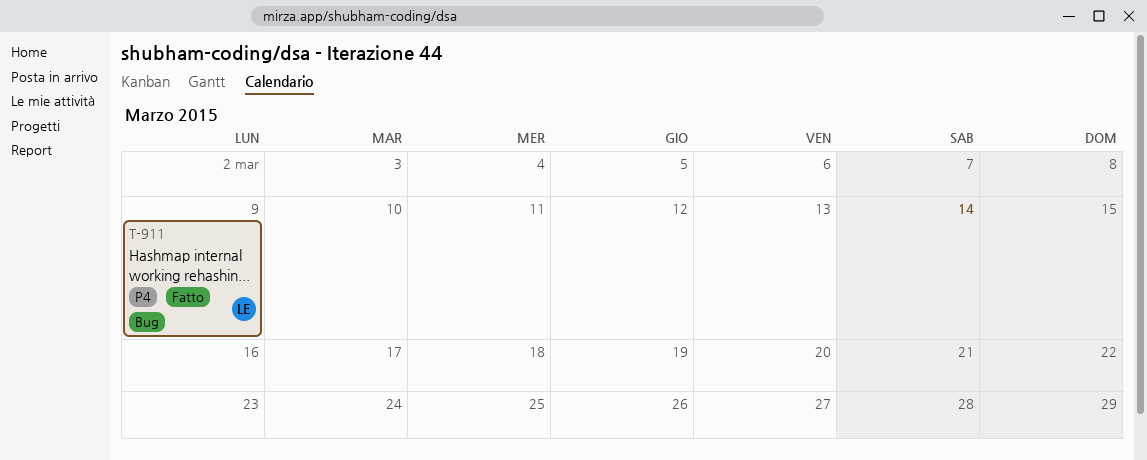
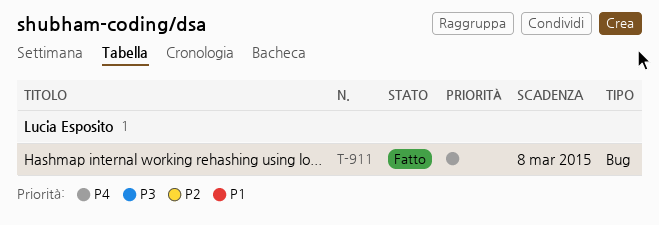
T-911, due: Mar 9 -> Mar 8

